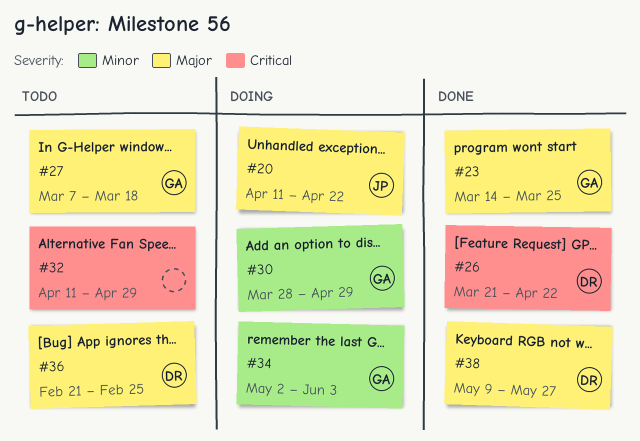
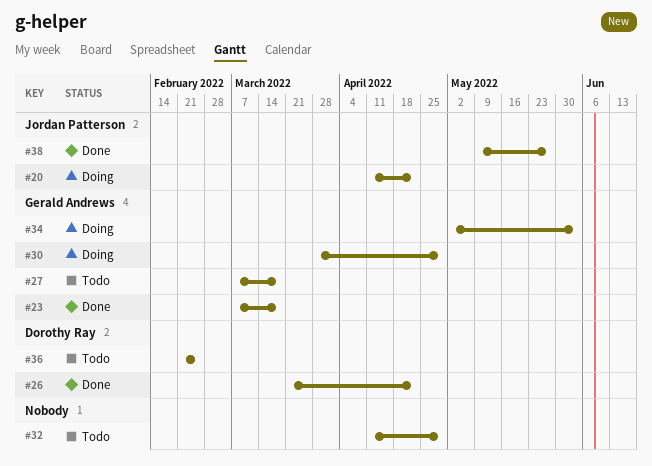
#23, start: Mar 14 -> Mar 7
#23, due: Mar 25 -> Mar 18
#38, owner: Dorothy Ray -> Jordan Patterson

